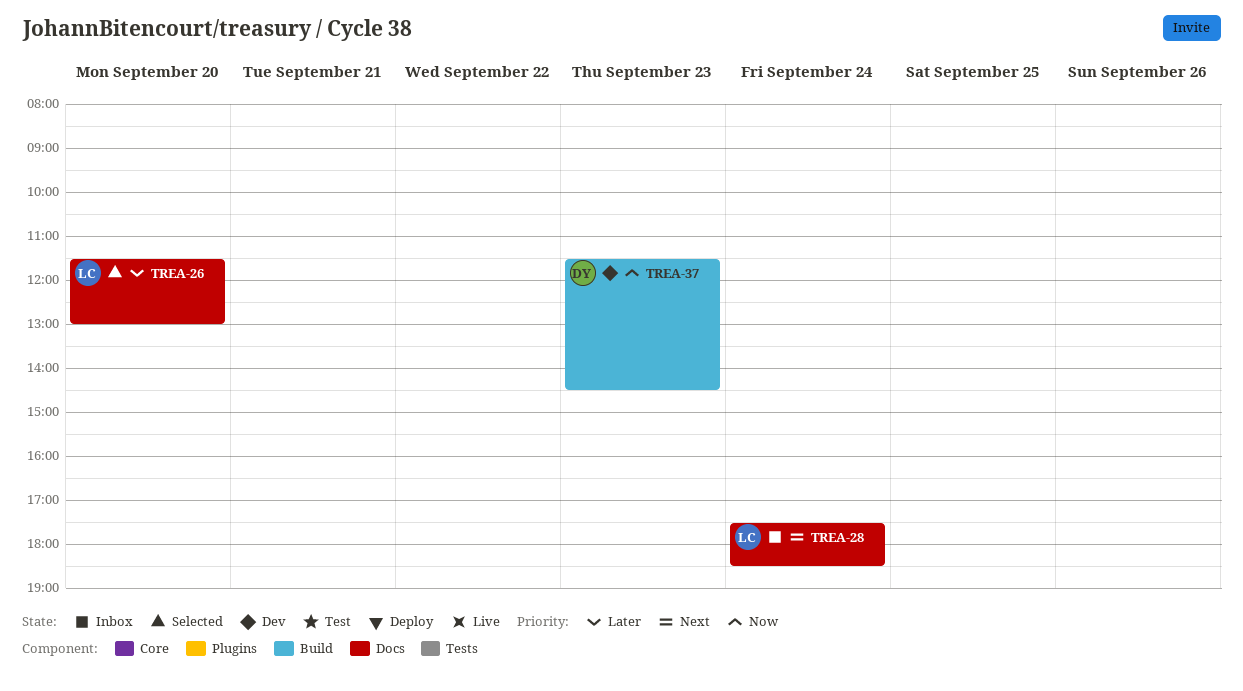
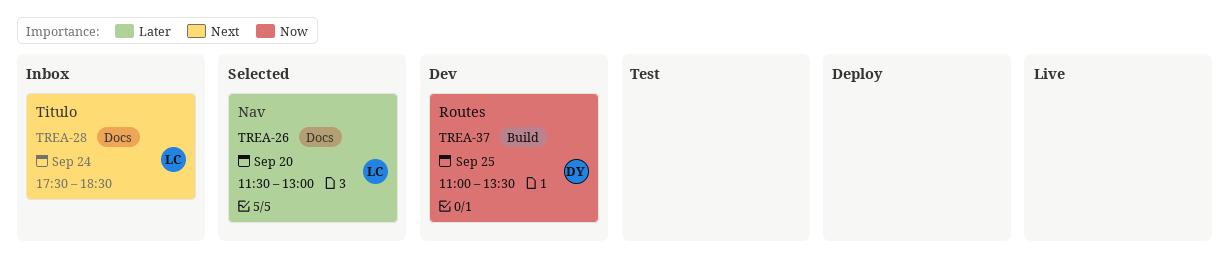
TREA-37, day: Sep 23 -> Sep 25
TREA-37, begins: 11:30 -> 11:00
TREA-37, ends: 14:30 -> 13:30

